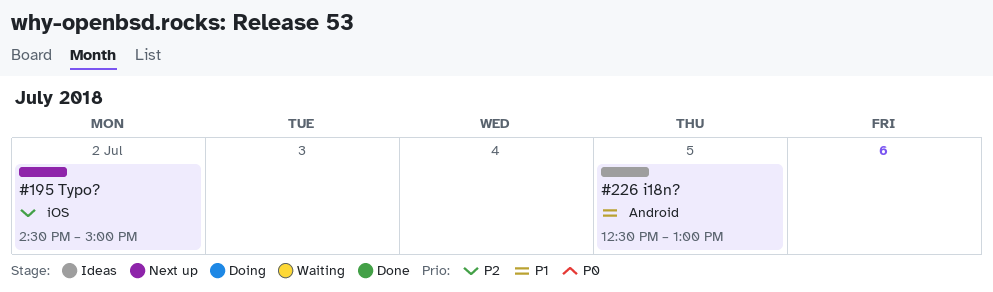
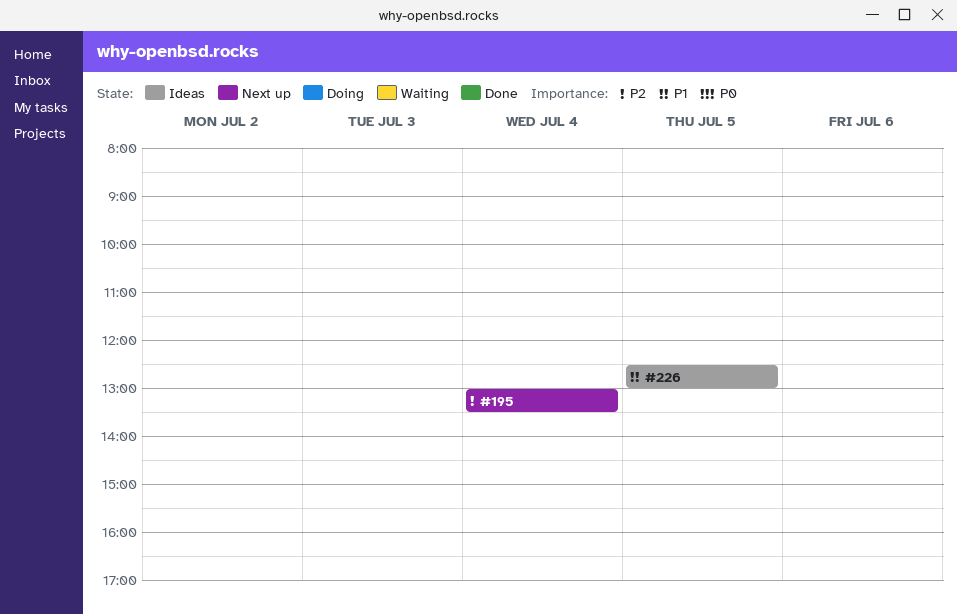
#195, day: Jul 2 -> Jul 4
#195, begins: 14:30 -> 13:00
#195, ends: 15:00 -> 13:30

